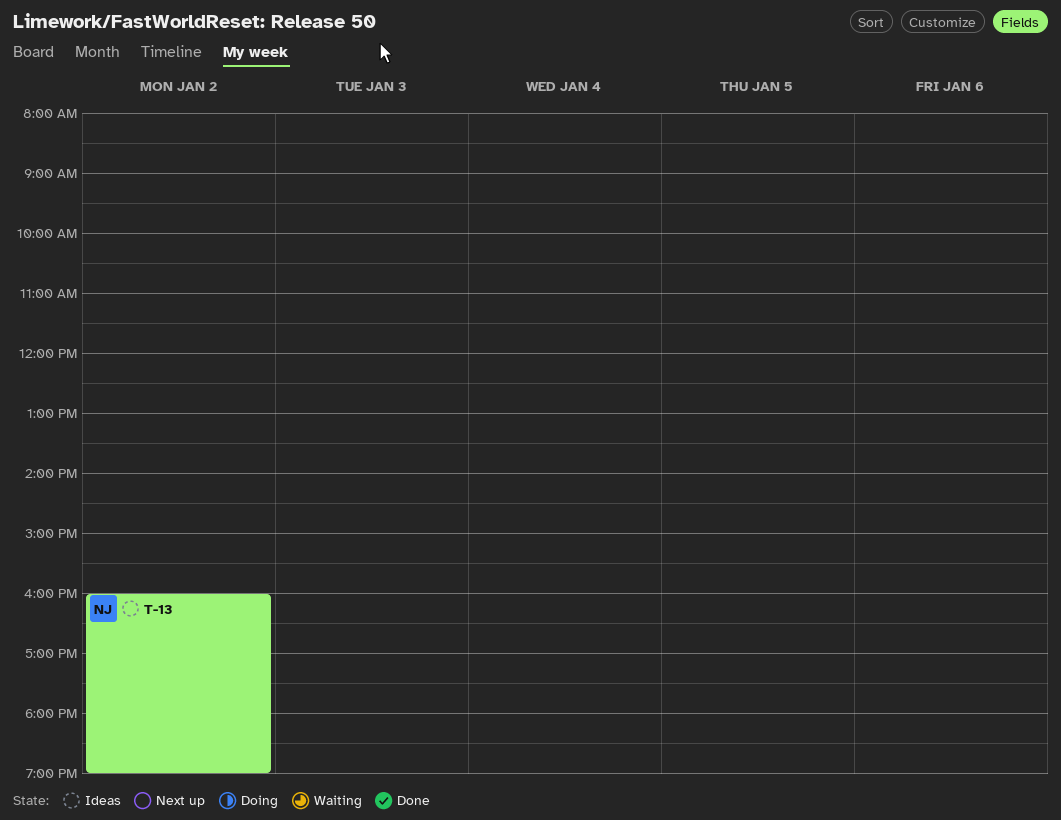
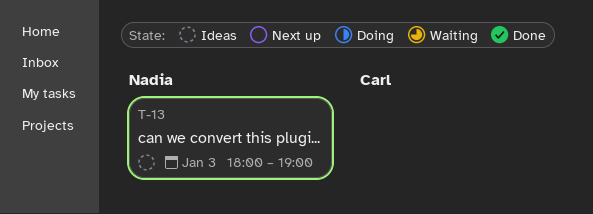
T-13, day: Jan 2 -> Jan 3
T-13, begins: 16:00 -> 18:00

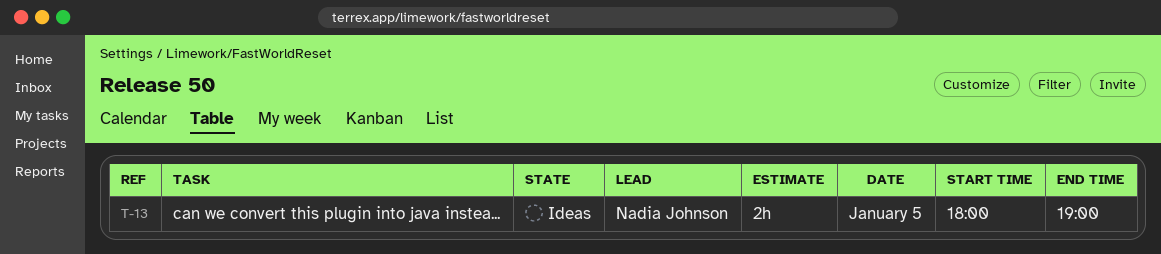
T-13, day: Jan 3 -> Jan 5

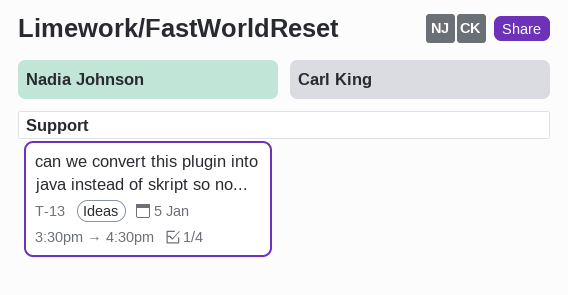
T-13, begins: 18:00 -> 15:30
T-13, ends: 19:00 -> 16:30

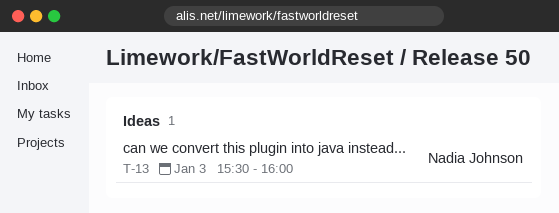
T-13, day: Jan 5 -> Jan 3
T-13, ends: 16:30 -> 16:00

